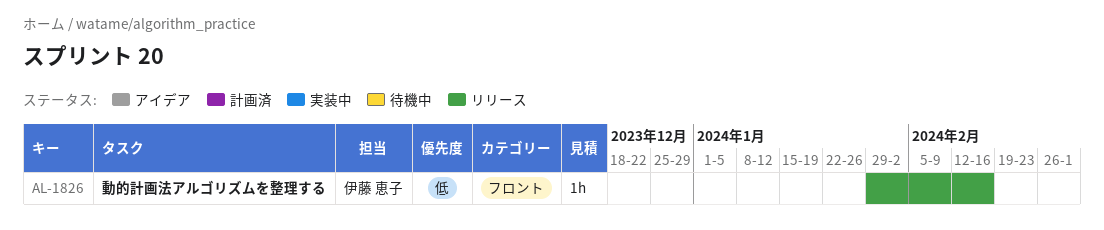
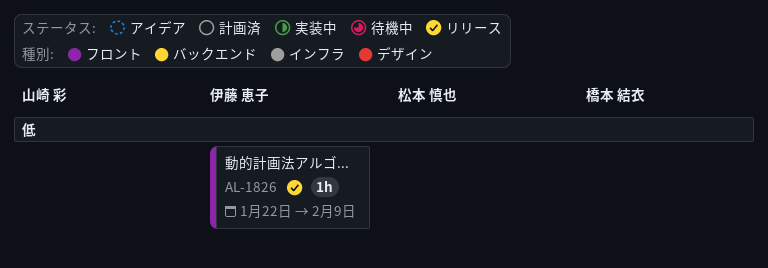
AL-1826, start: Jan 29 -> Jan 22
AL-1826, due: Feb 16 -> Feb 9

